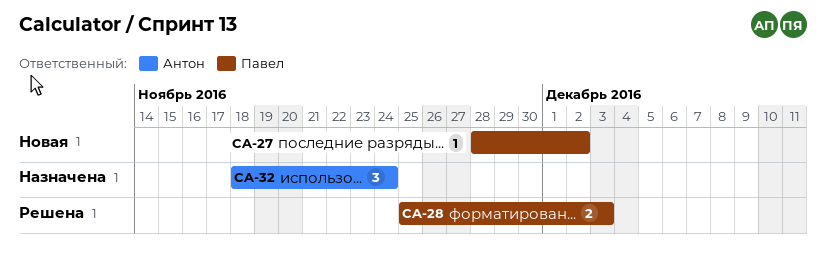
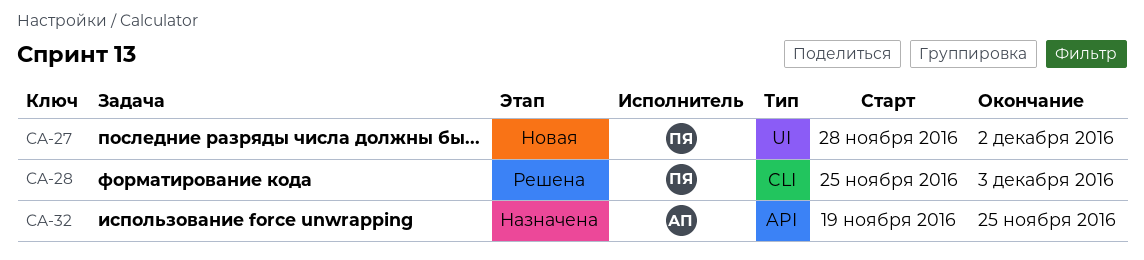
CA-32, start: Nov 18 -> Nov 19
CA-32, due: Nov 24 -> Nov 25

